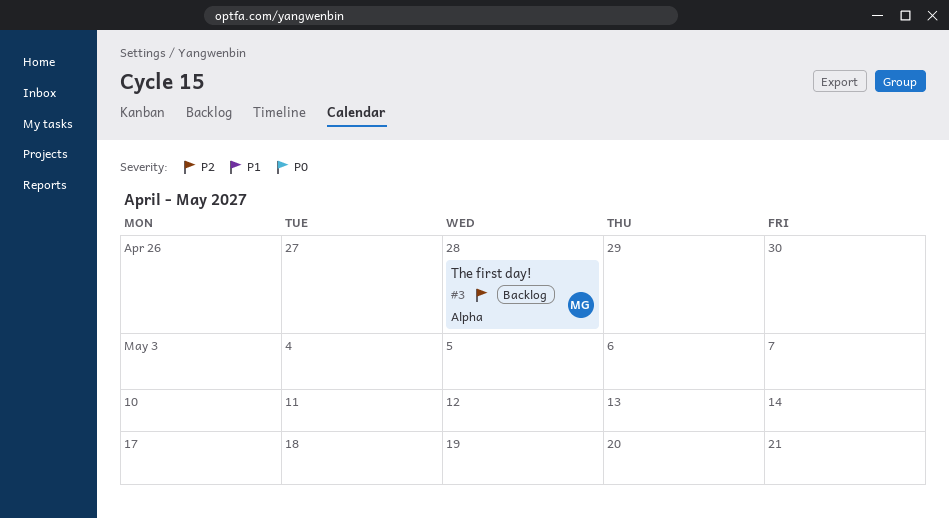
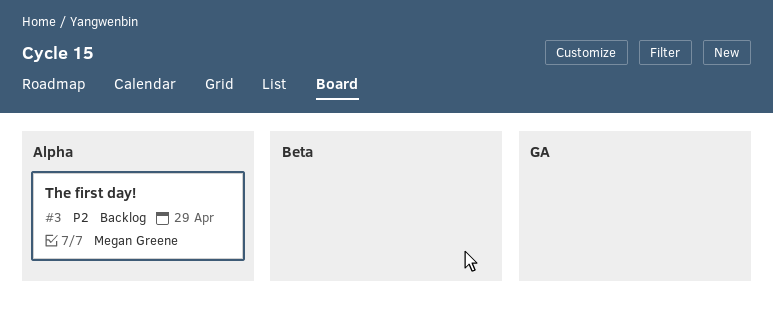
#3, due: Apr 28 -> Apr 29

